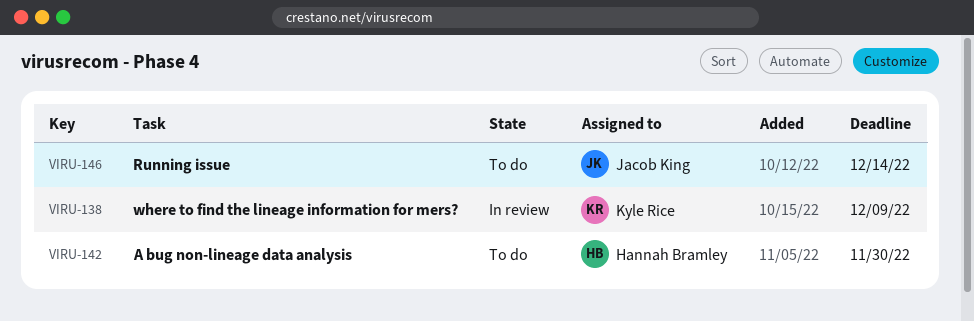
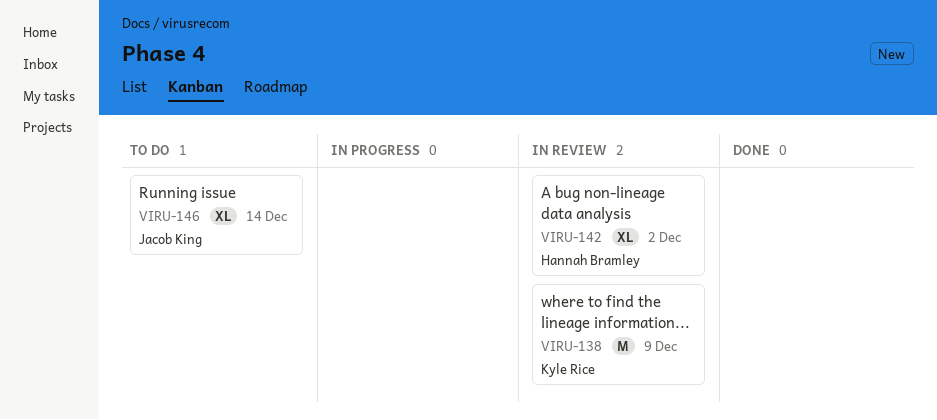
VIRU-142, status: To do -> In review
VIRU-142, due: Nov 30 -> Dec 2

